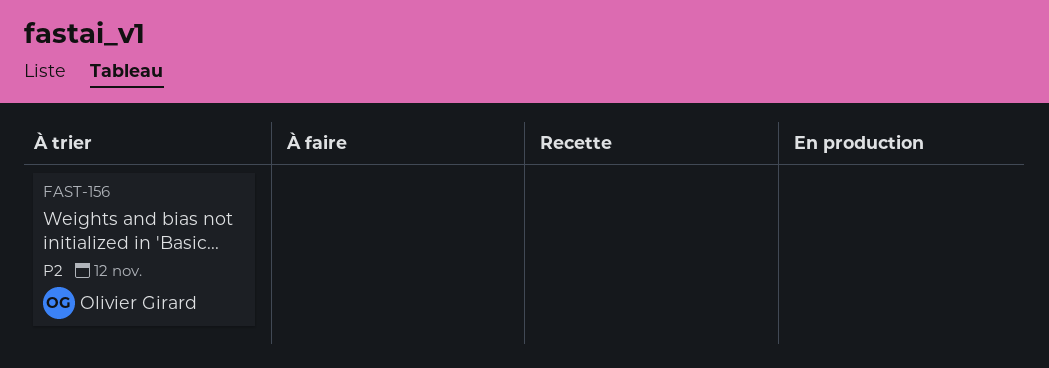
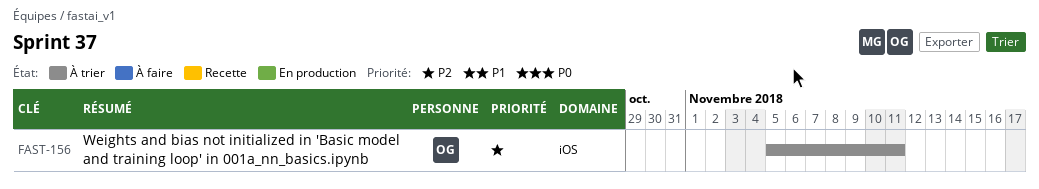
FAST-156, due: Nov 12 -> Nov 11

